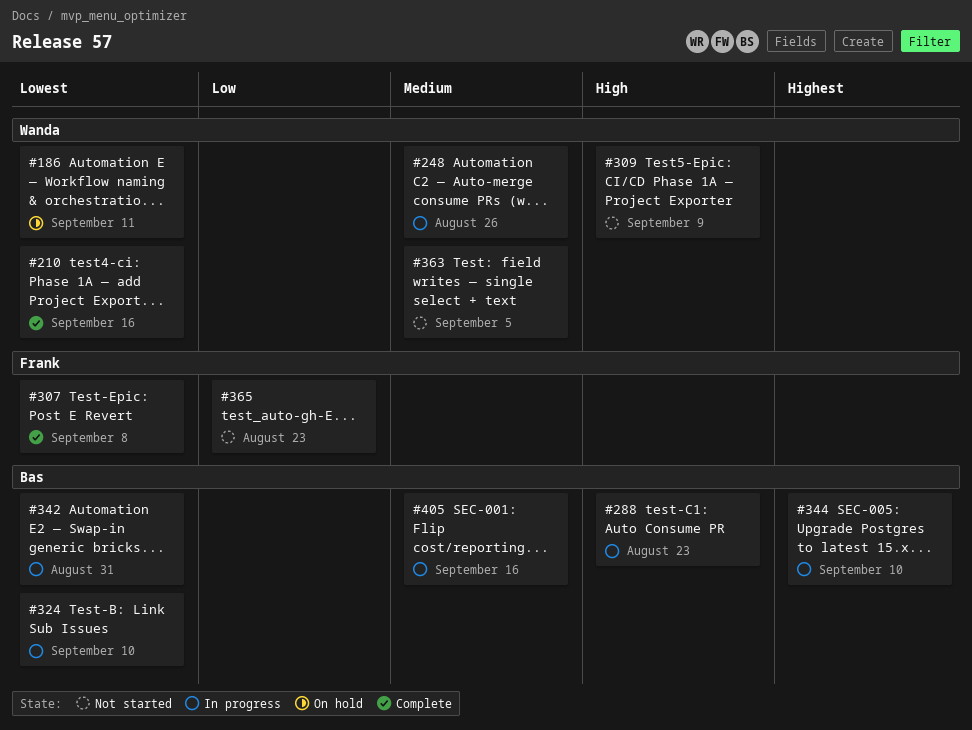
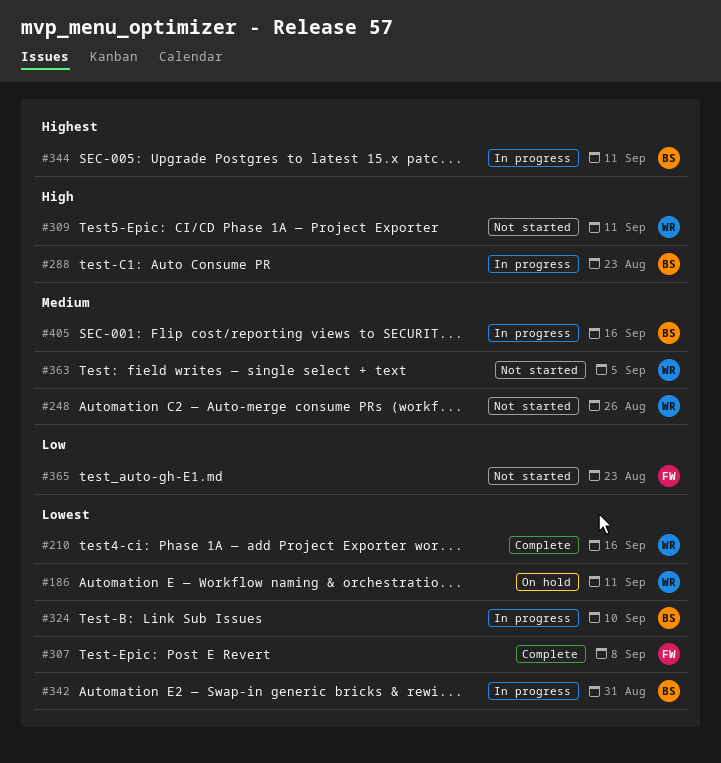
#248, status: In progress -> Not started
#309, due: Sep 9 -> Sep 11
#344, due: Sep 10 -> Sep 11

